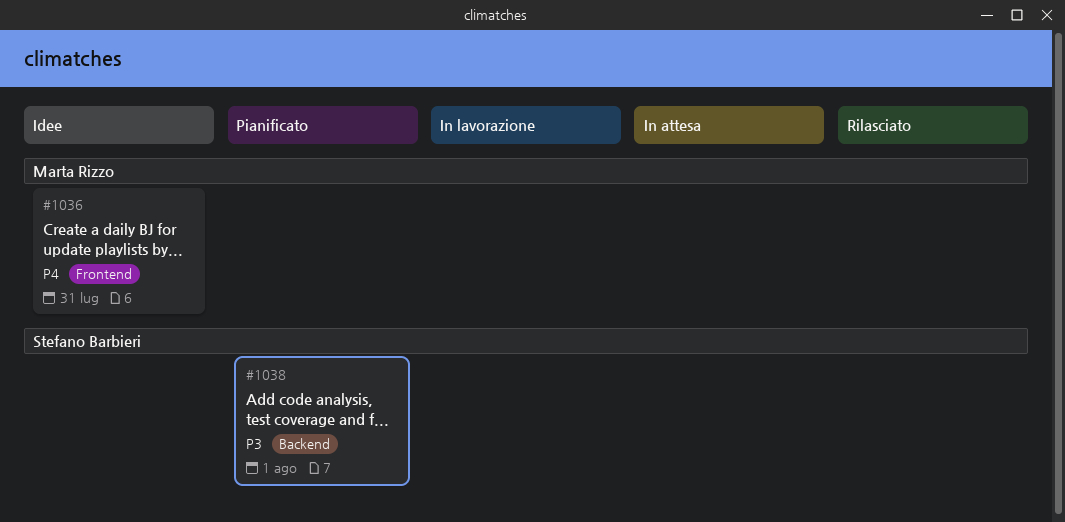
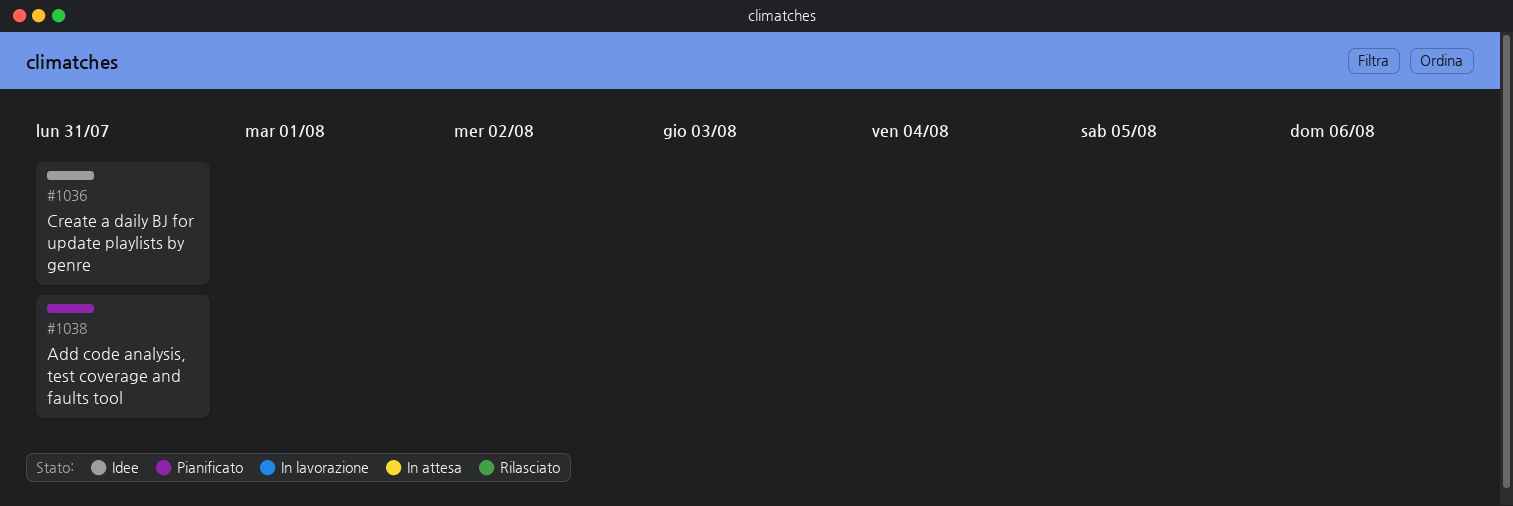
#1038, due: Aug 1 -> Jul 31

